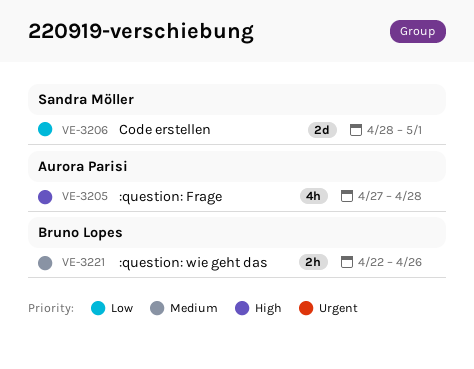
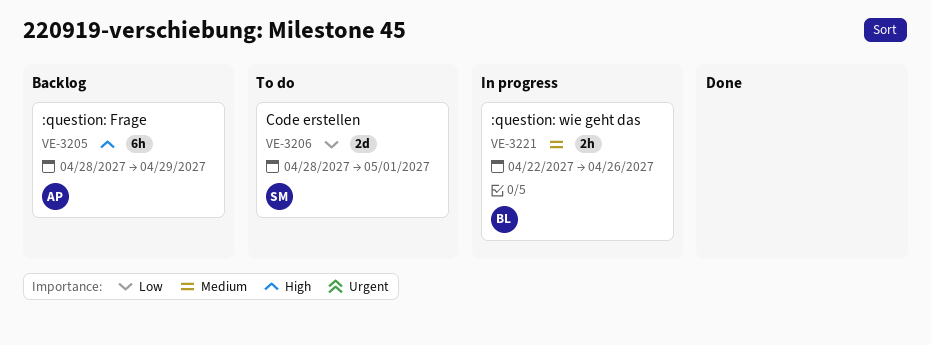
VE-3205, estimate: 4h -> 6h
VE-3205, start: Apr 27 -> Apr 28
VE-3205, due: Apr 28 -> Apr 29

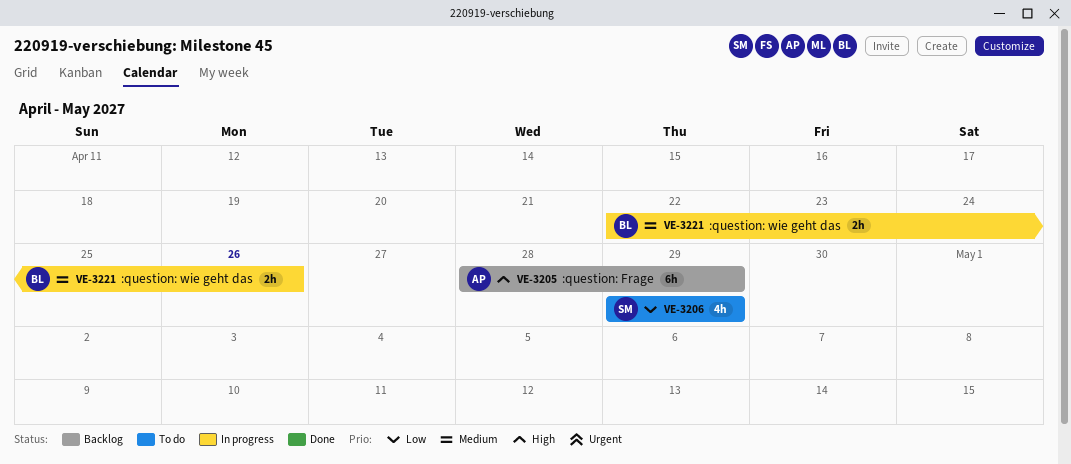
VE-3206, estimate: 2d -> 4h
VE-3206, start: Apr 28 -> Apr 29
VE-3206, due: May 1 -> Apr 29

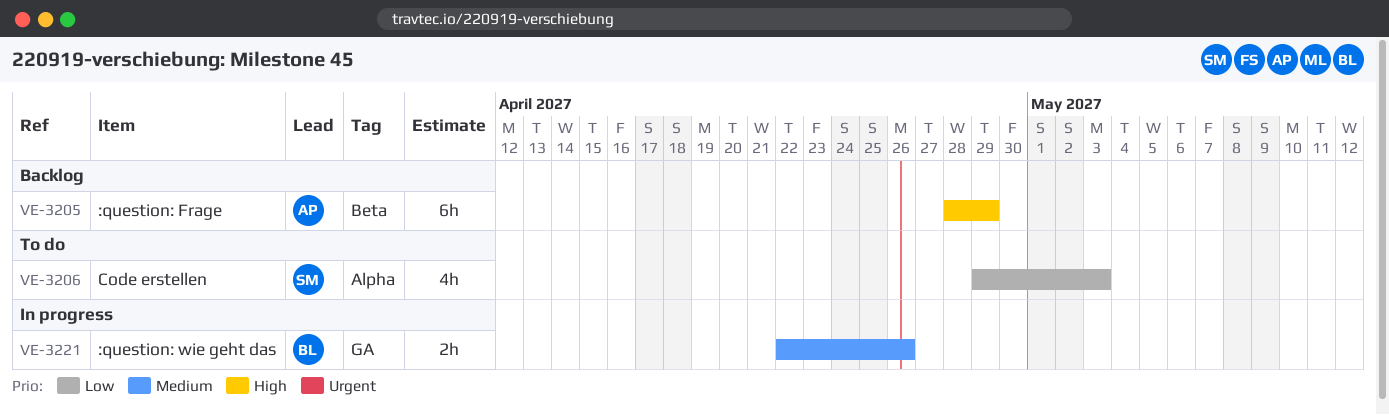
VE-3206, due: Apr 29 -> May 3

